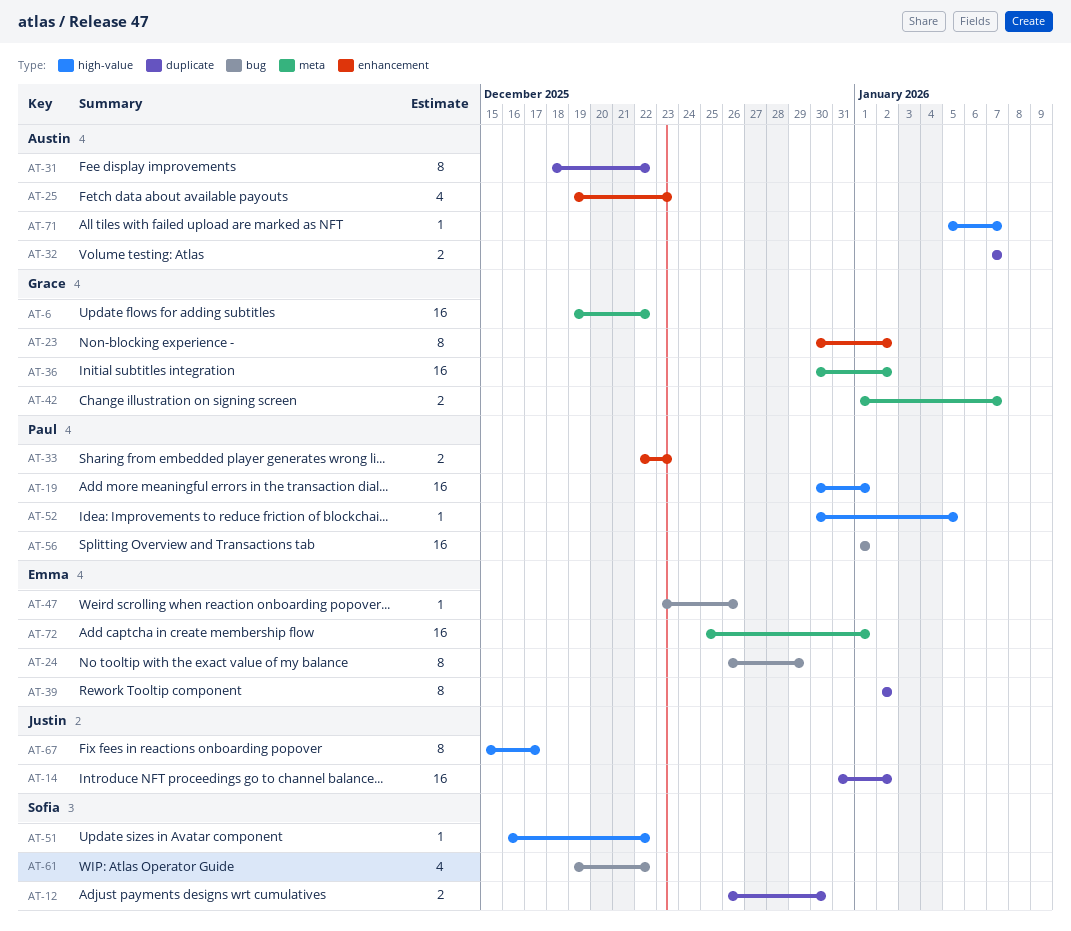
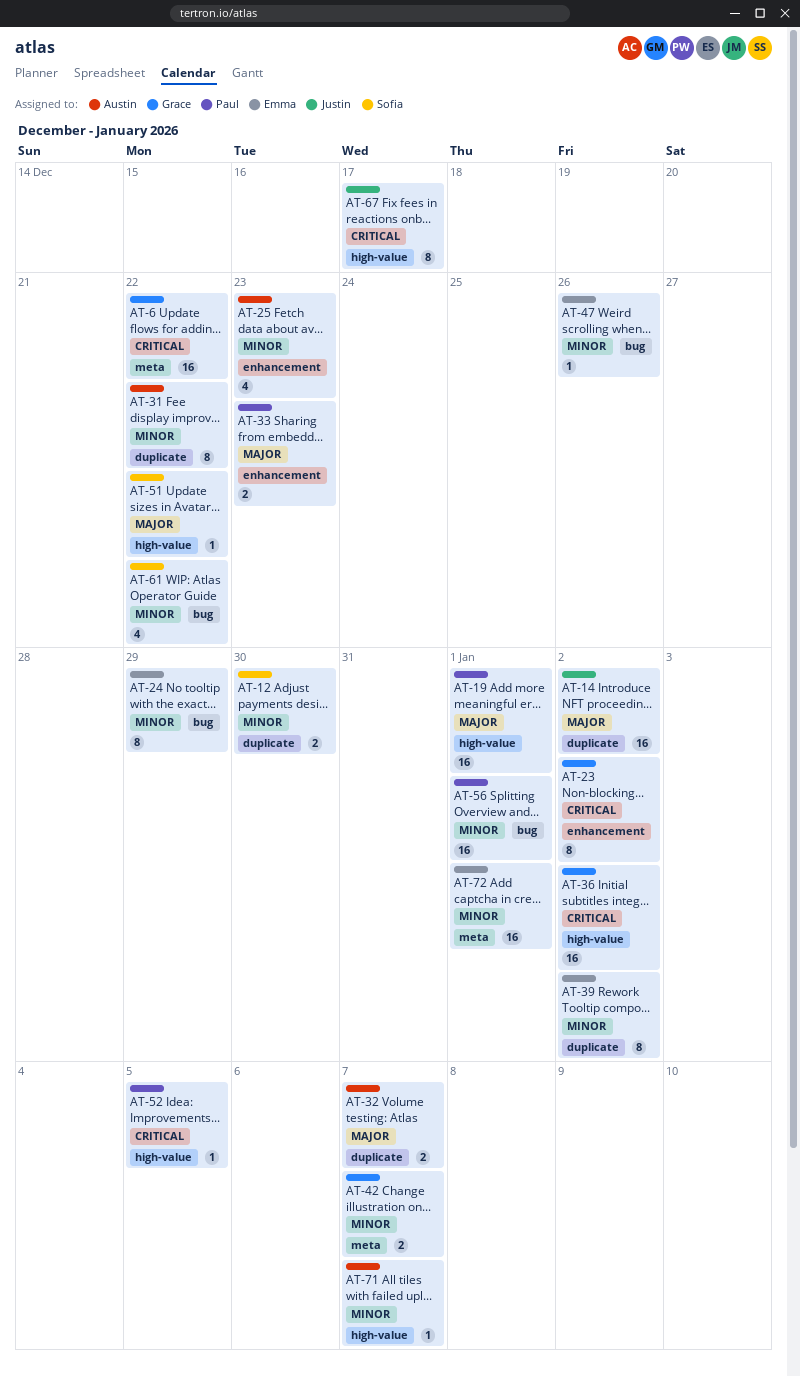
AT-36, label: meta -> high-value

